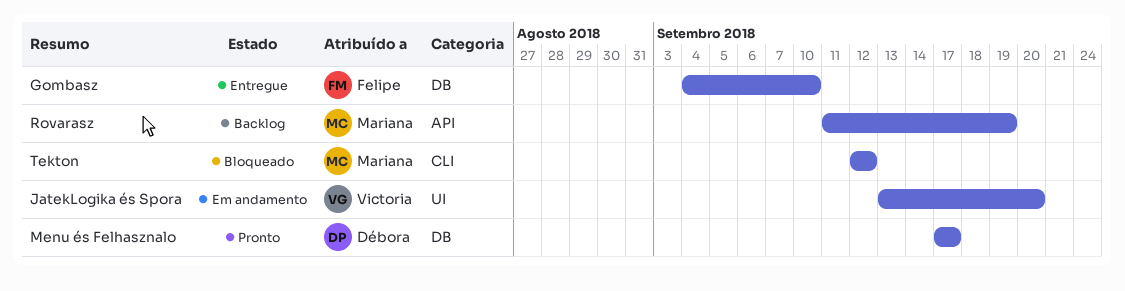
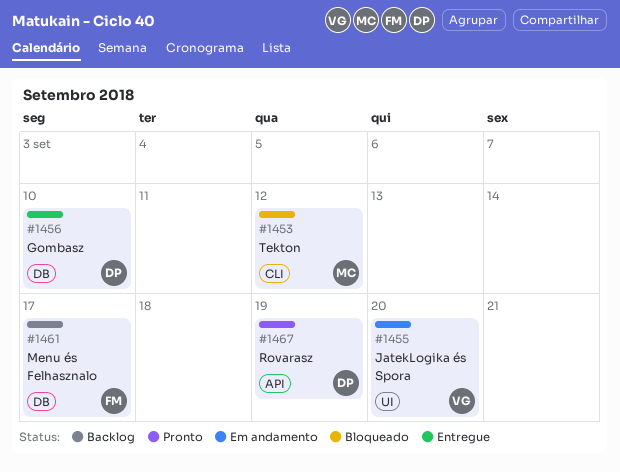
Gombasz, owner: Felipe -> Débora
Menu és Felhasznalo, status: Pronto -> Backlog
Menu és Felhasznalo, owner: Débora -> Felipe
Rovarasz, status: Backlog -> Pronto
Rovarasz, owner: Mariana -> Débora

